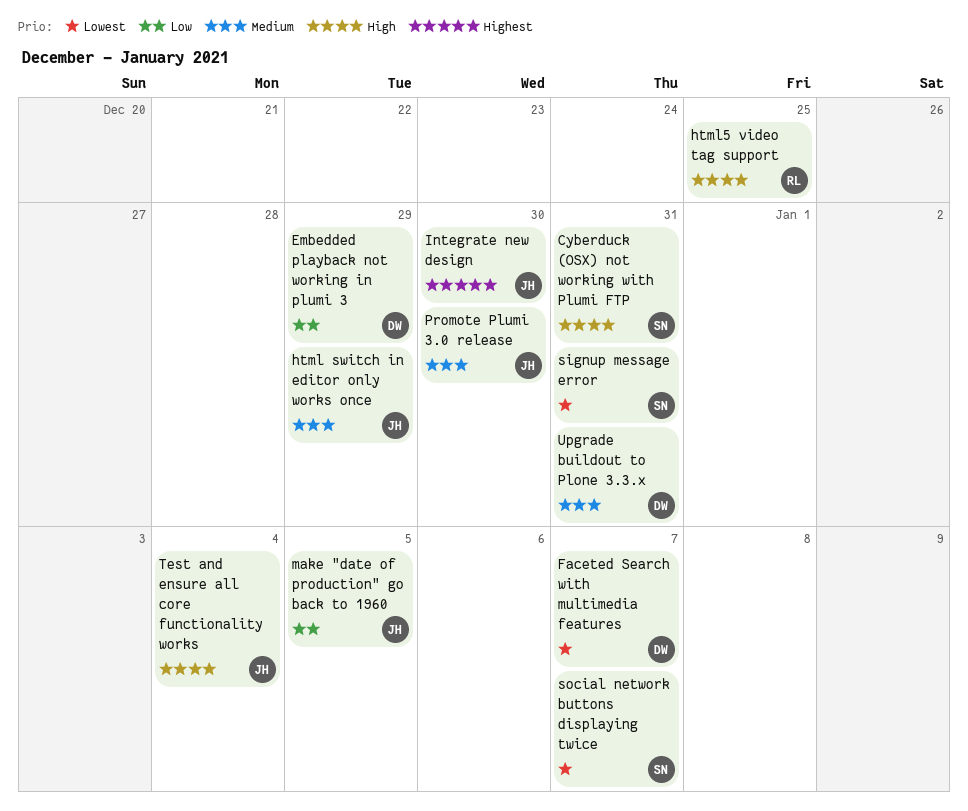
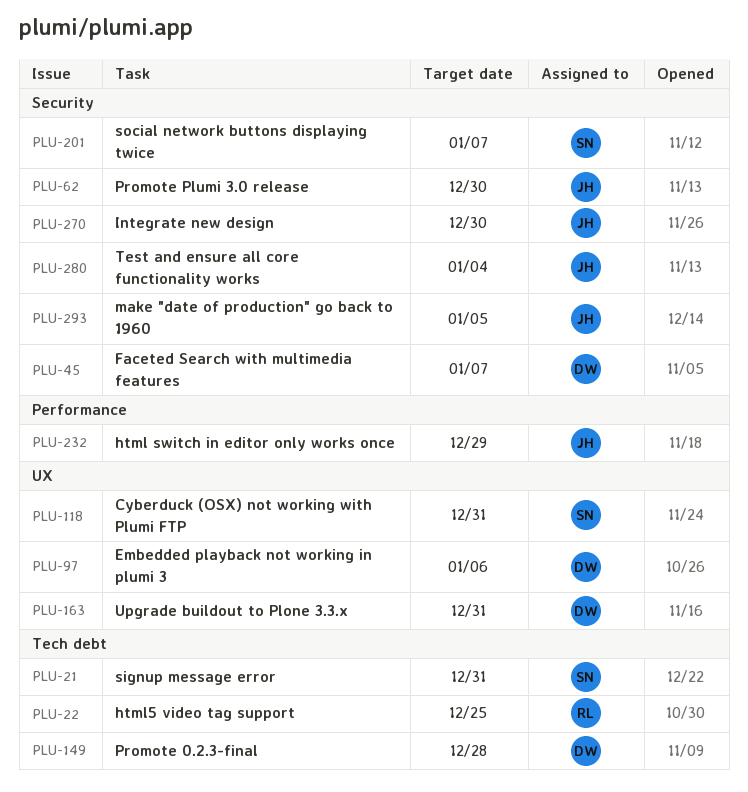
Embedded playback not working in plumi 3, due: Dec 29 -> Jan 6
Promote 0.2.3-final: none -> present

